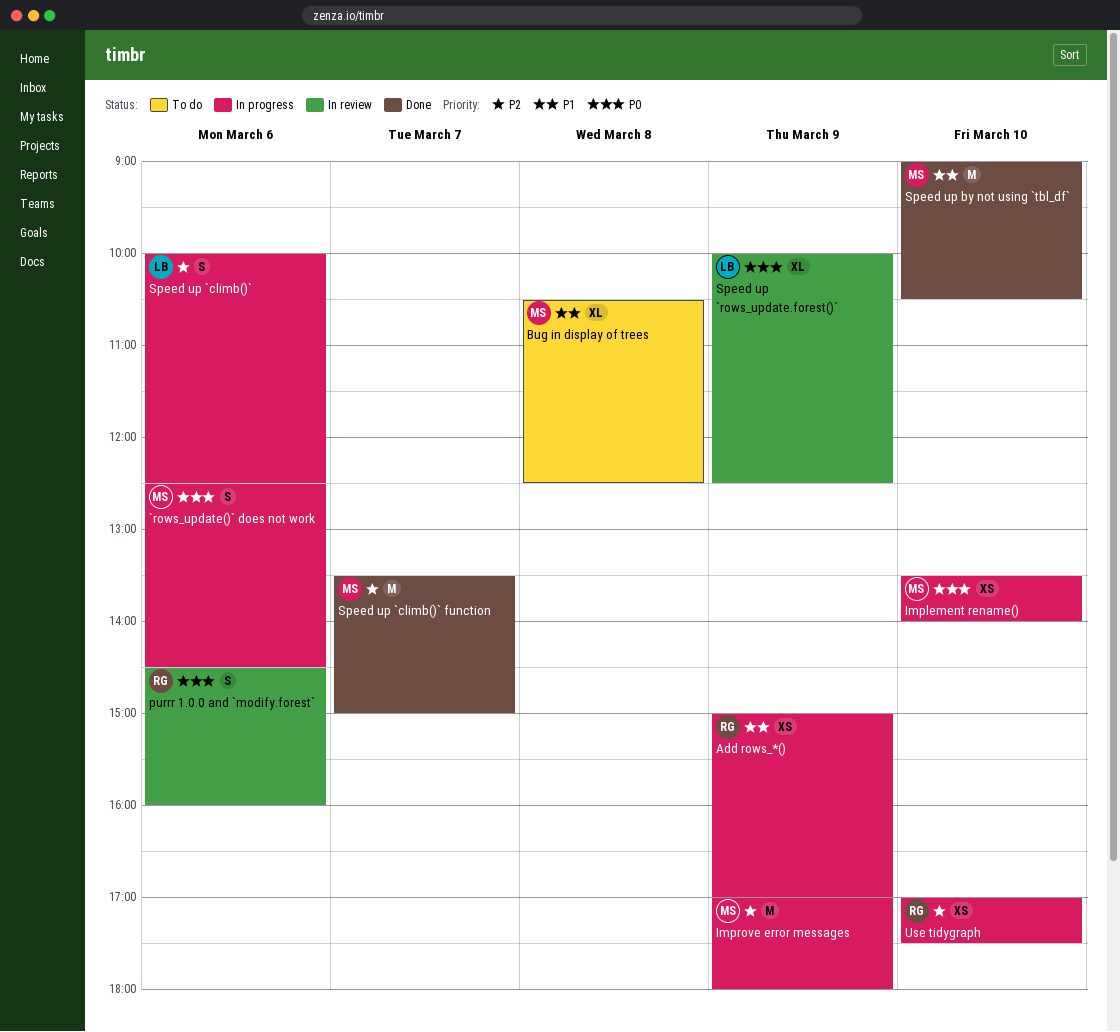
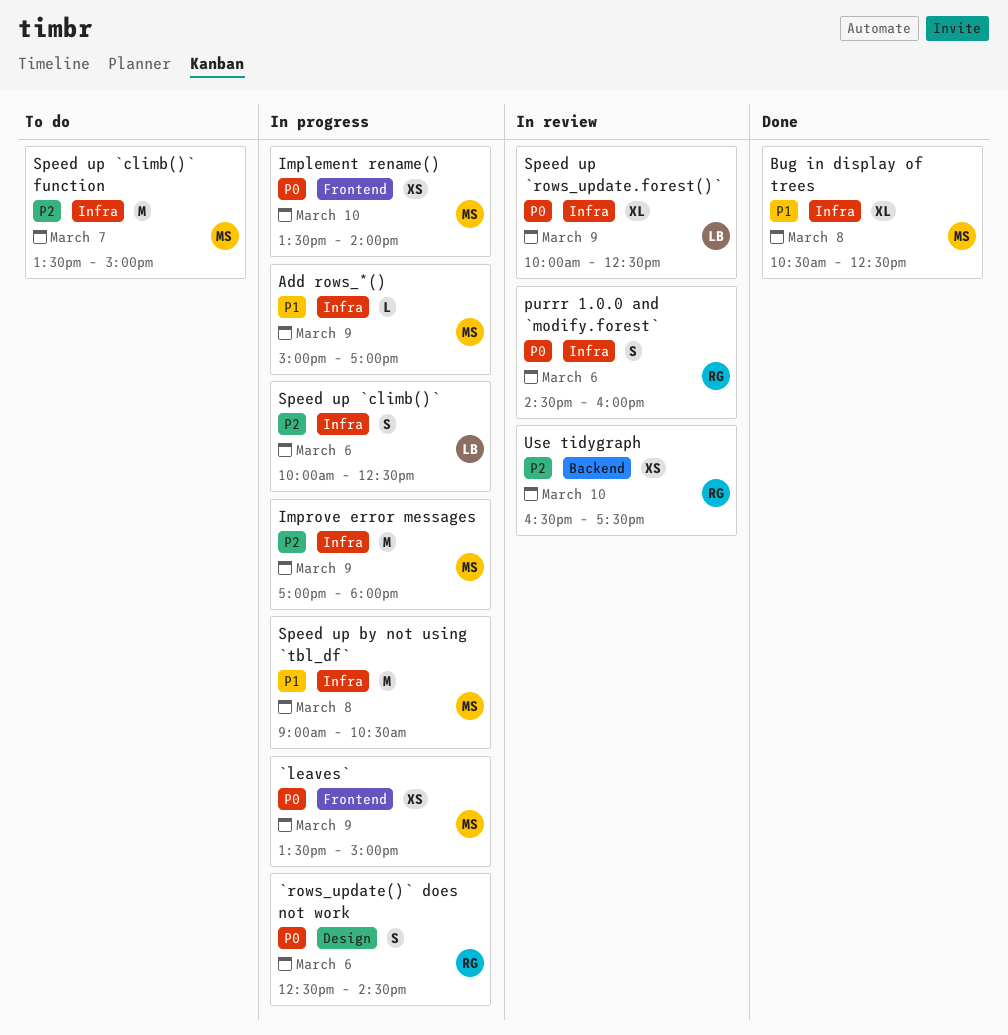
`leaves`: none -> present
`rows_update()` does not work, owner: MS -> RG
Add rows_*(), owner: RG -> MS
Add rows_*(), estimate: XS -> L
Bug in display of trees, status: To do -> Done
Speed up `climb()` function, status: Done -> To do
Speed up by not using `tbl_df`, status: Done -> In progress
Speed up by not using `tbl_df`, day: Mar 10 -> Mar 8
Use tidygraph, status: In progress -> In review
Use tidygraph, begins: 17:00 -> 16:30

